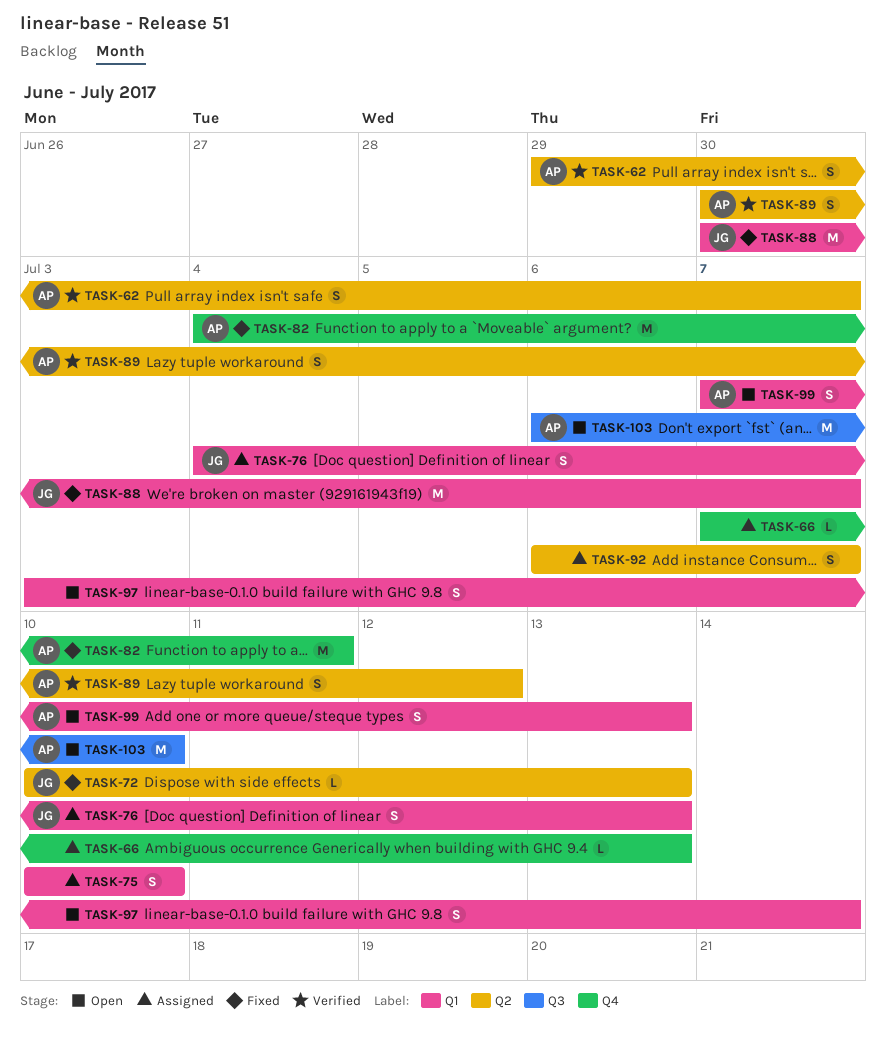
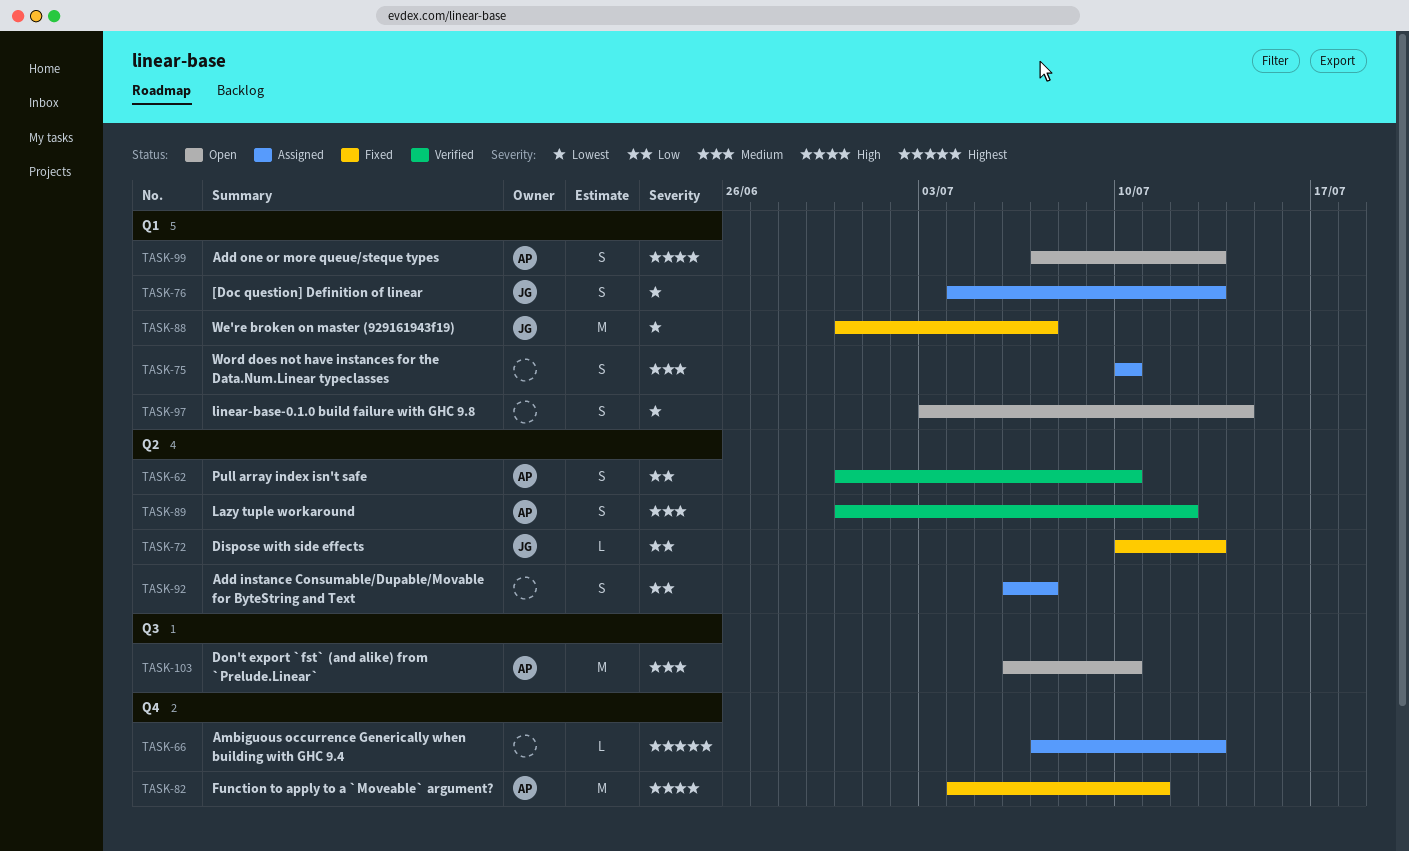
TASK-62, start: Jun 29 -> Jun 30
TASK-62, due: Jul 7 -> Jul 10

